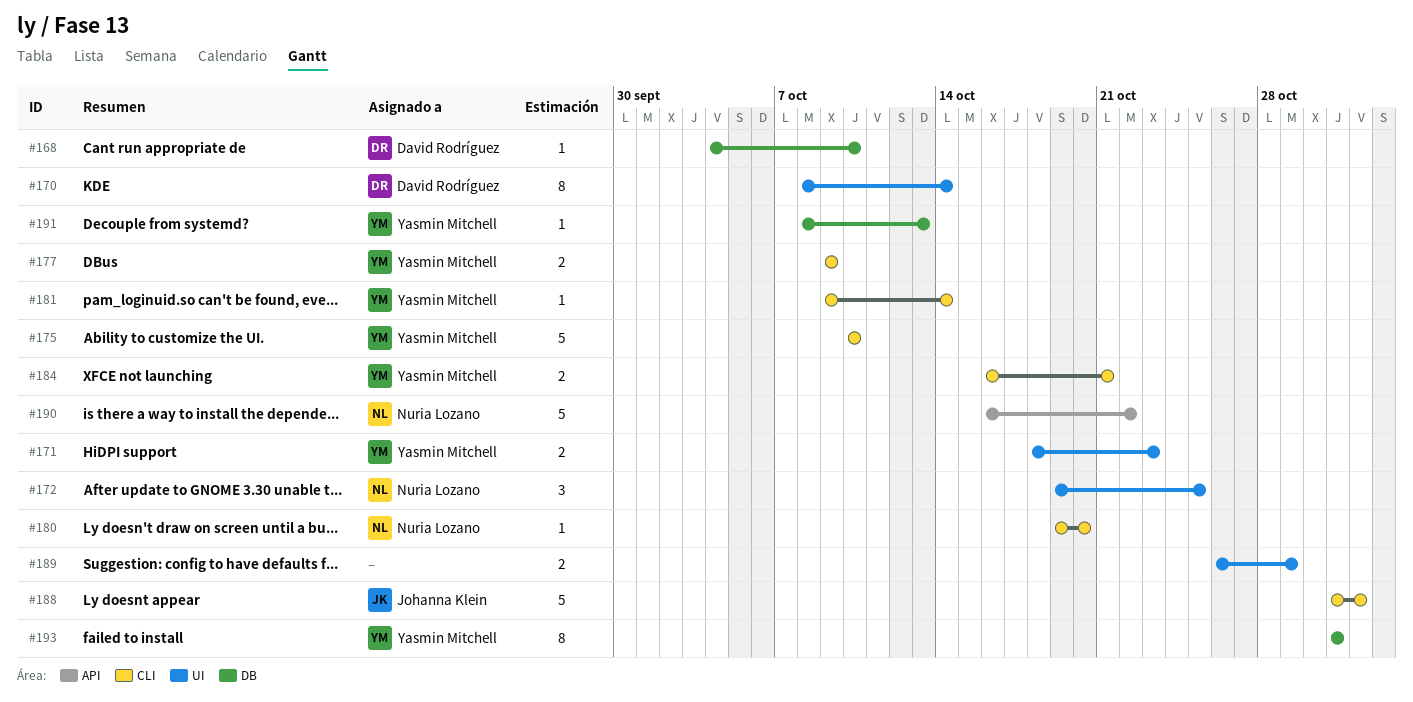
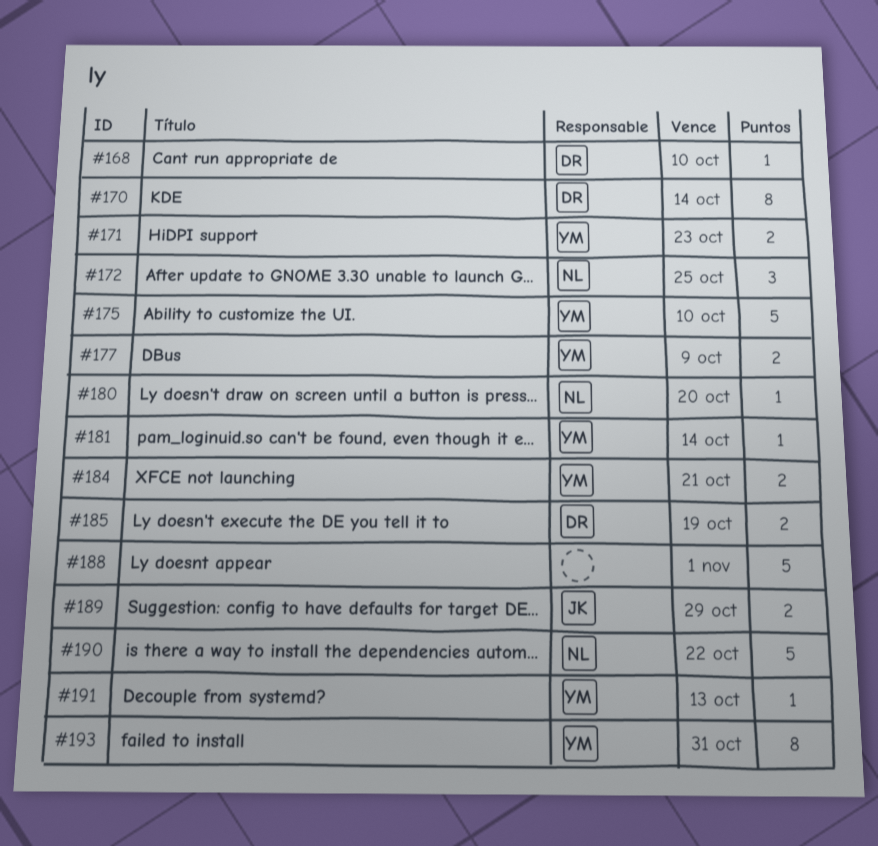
#185: none -> present
#188, owner: Johanna Klein -> none
#189, owner: none -> Johanna Klein

